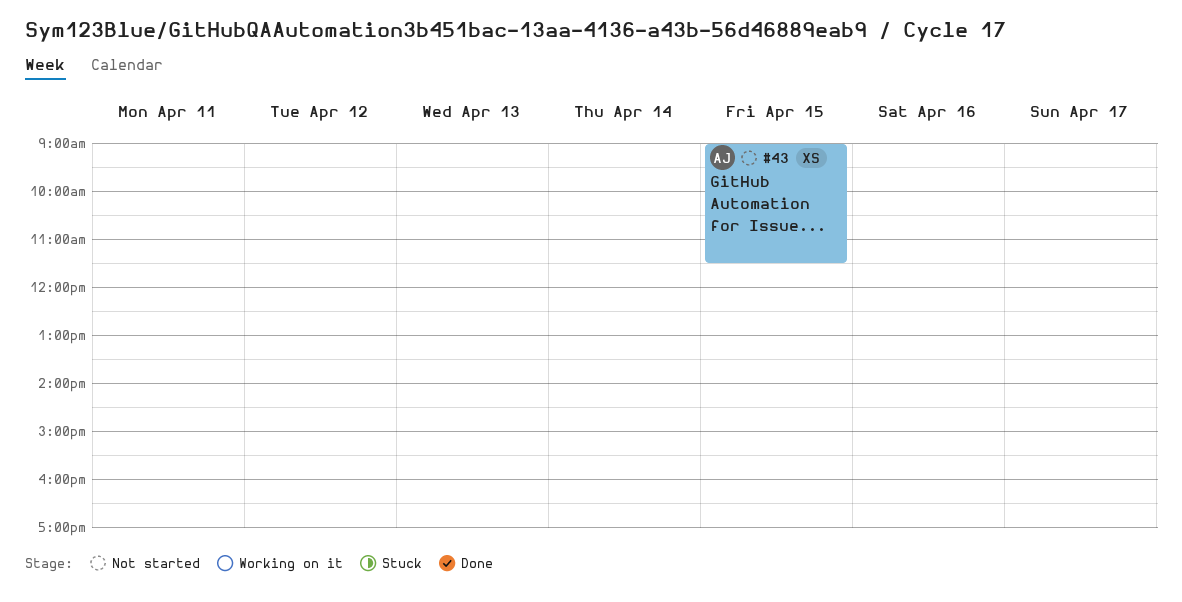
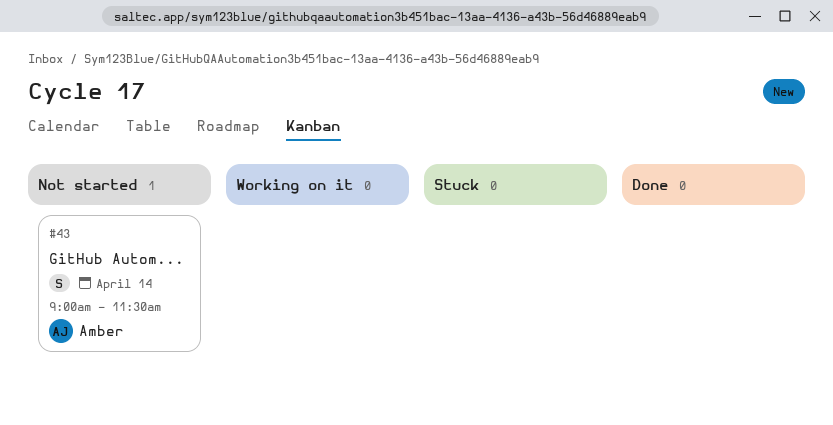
#43, estimate: XS -> S
#43, day: Apr 15 -> Apr 14

